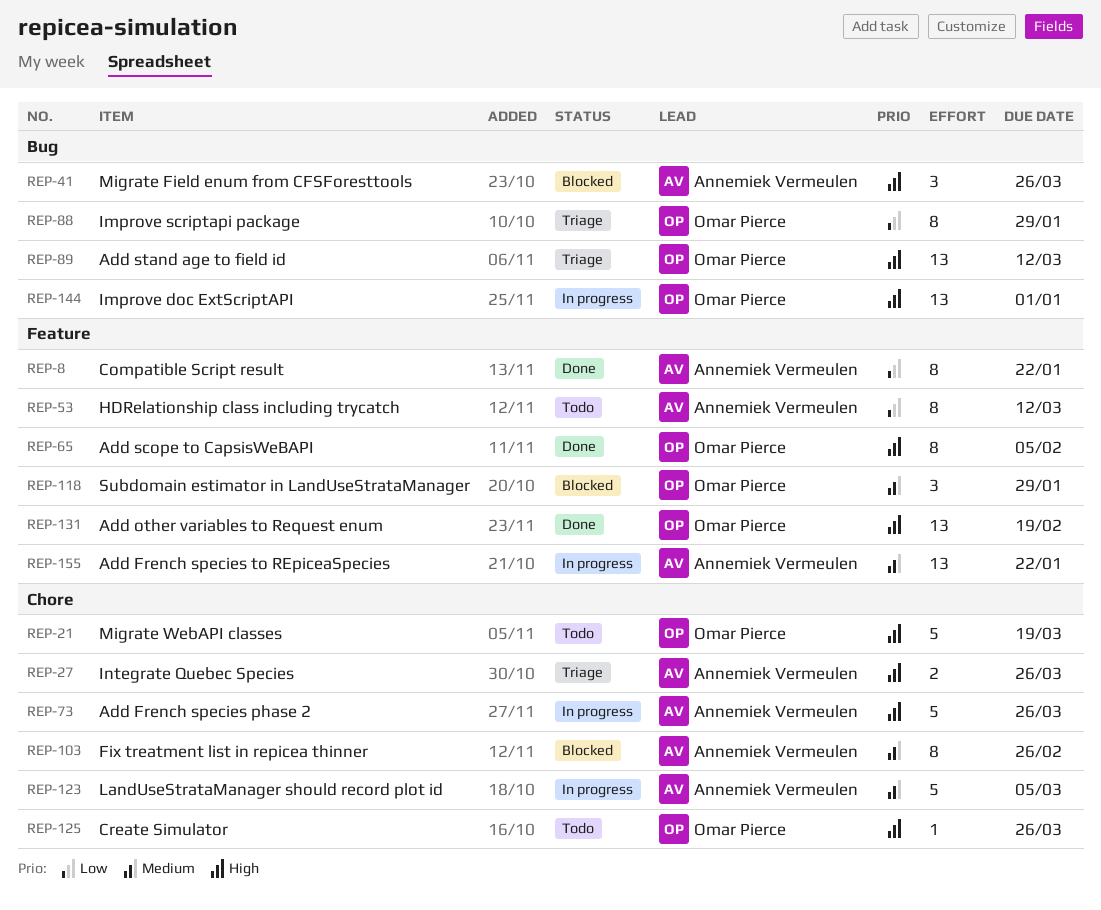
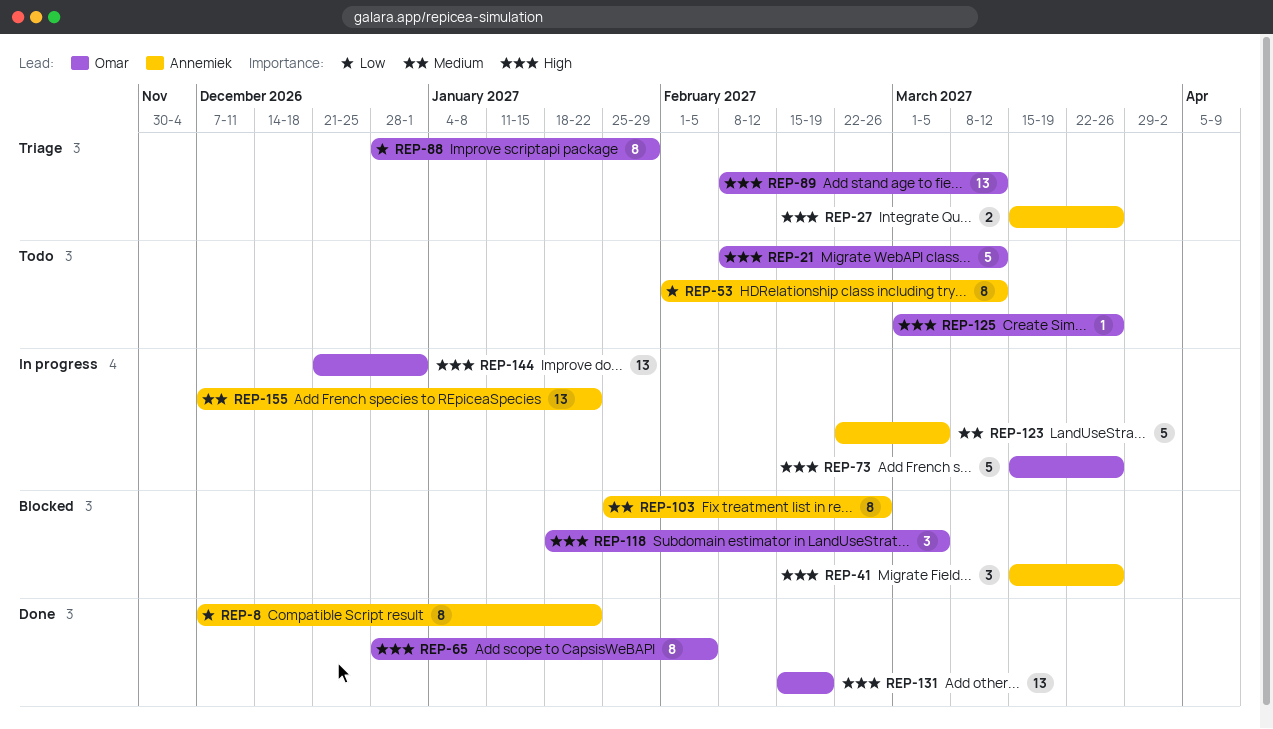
REP-21, due: Mar 19 -> Mar 12
REP-73, owner: Annemiek Vermeulen -> Omar Pierce
REP-118, priority: Medium -> High
REP-118, due: Jan 29 -> Mar 5

